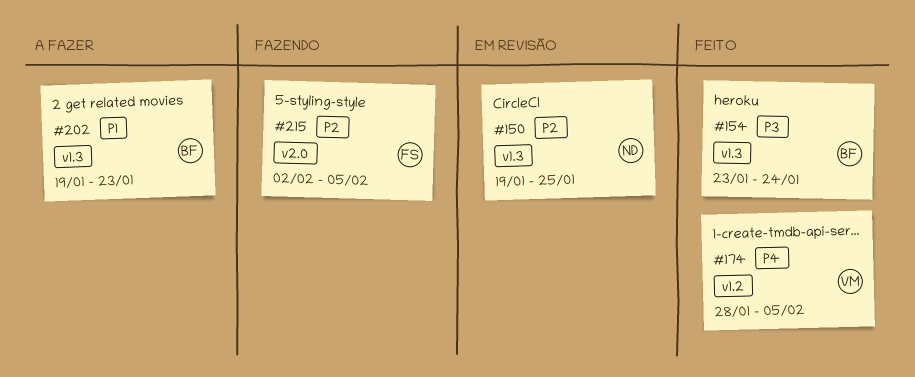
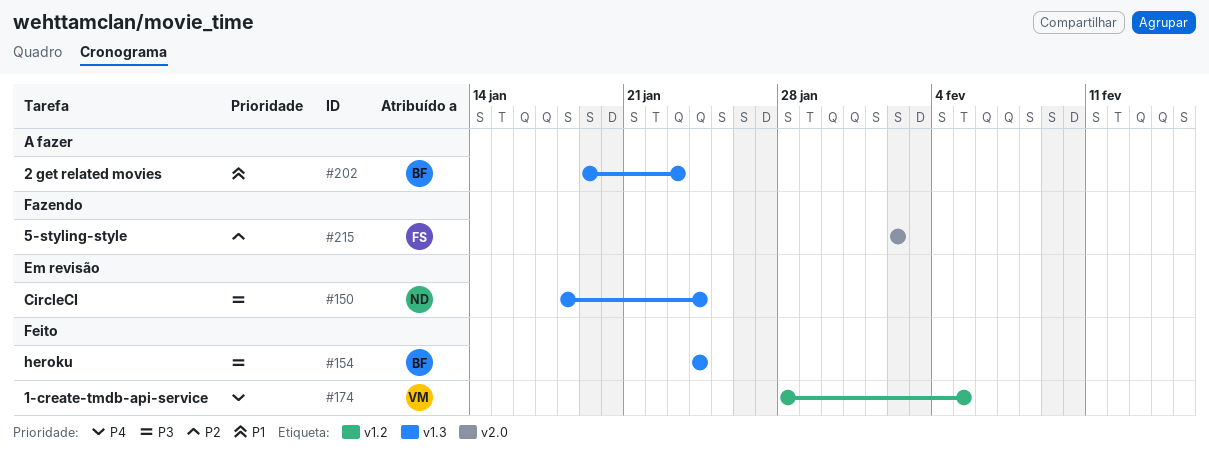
#150, priority: P2 -> P3
#150, start: Jan 19 -> Jan 18
#150, due: Jan 25 -> Jan 24
#154, start: Jan 23 -> Jan 24
#215, due: Feb 5 -> Feb 2

